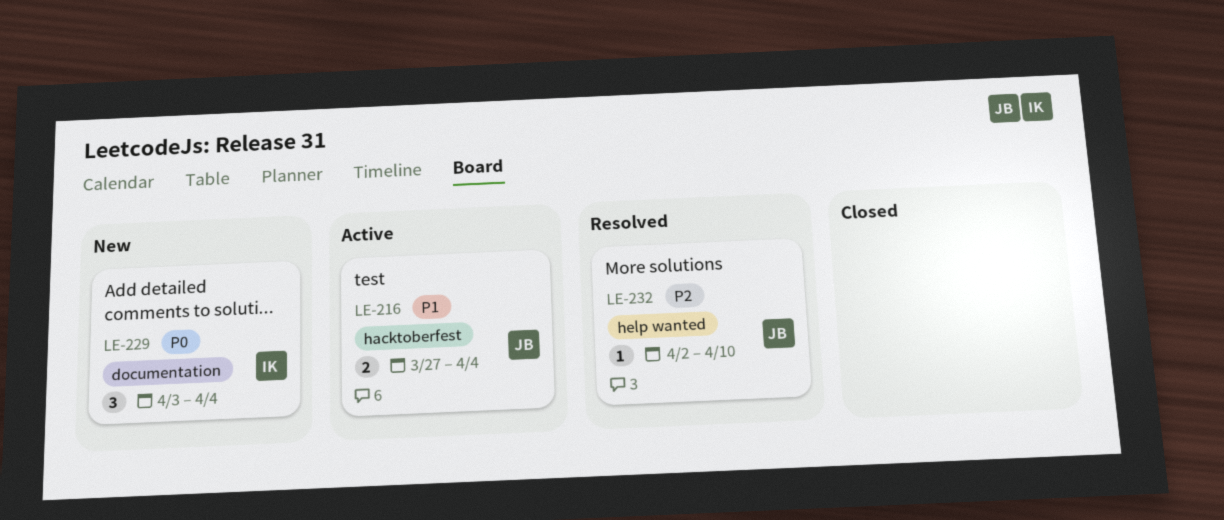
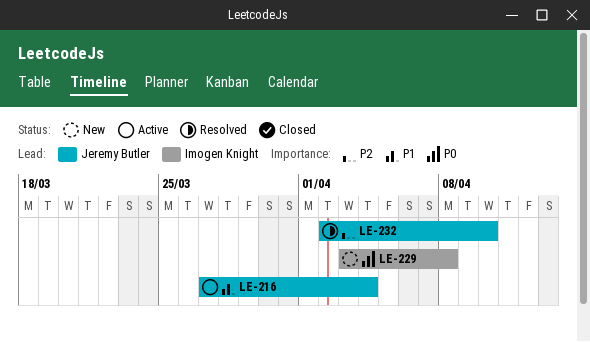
LE-229, due: Apr 4 -> Apr 8

